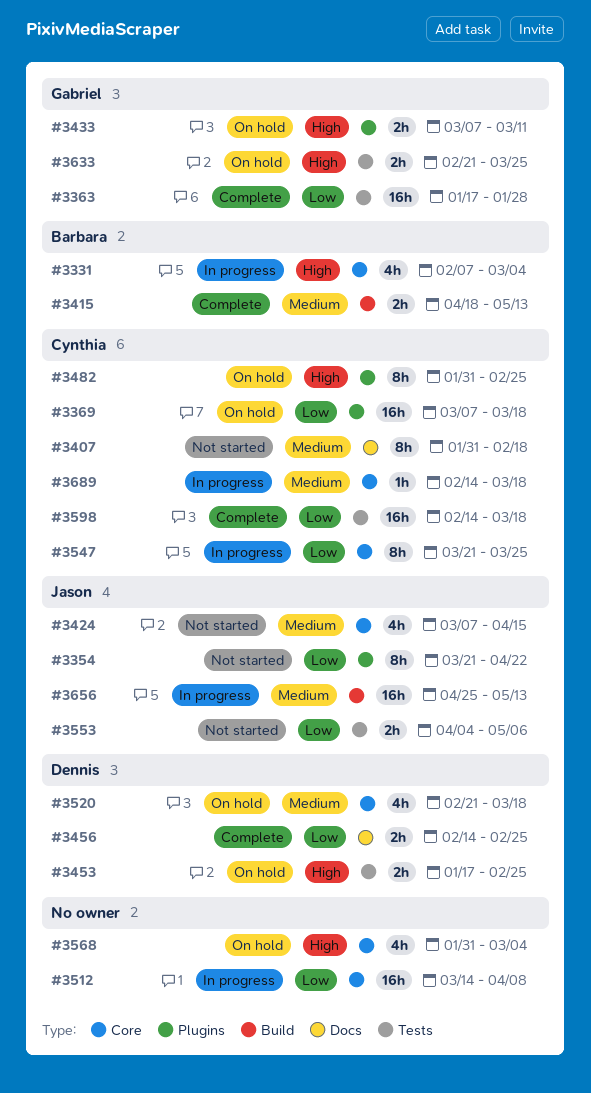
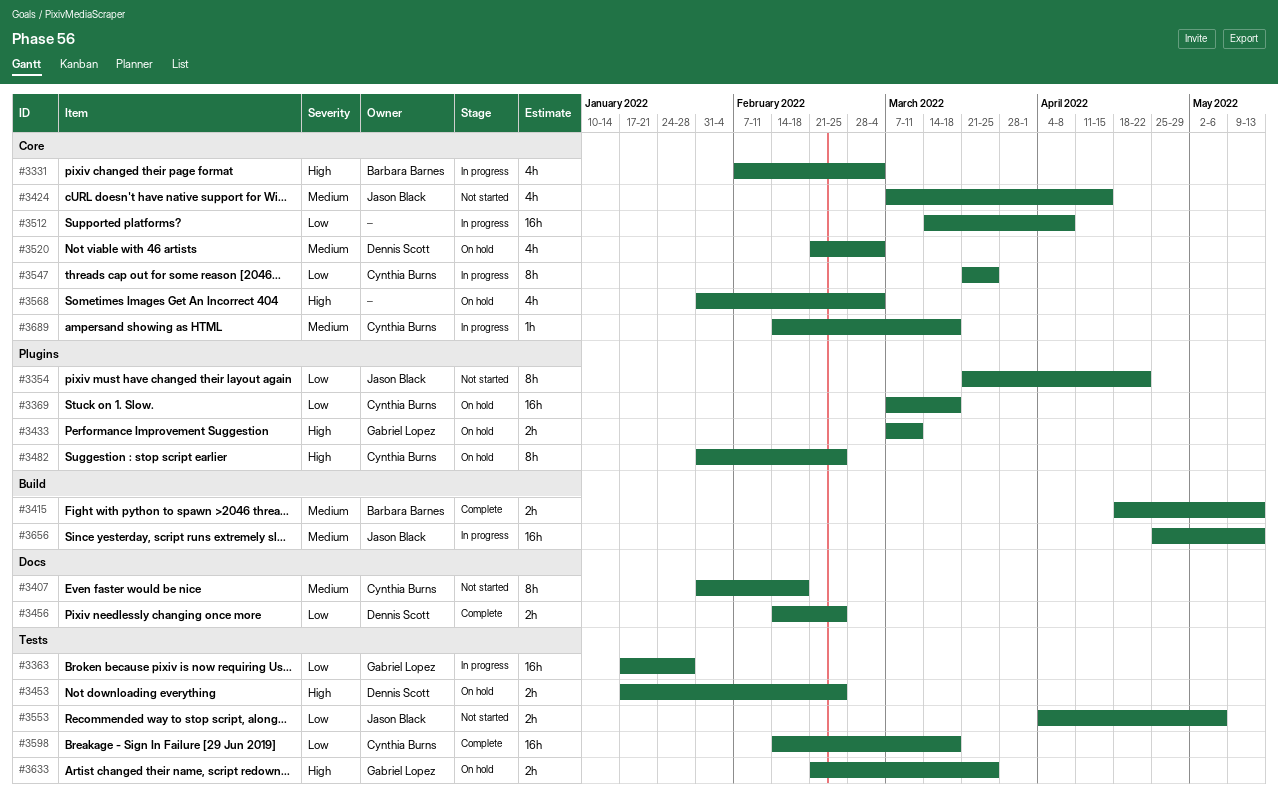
#3363, status: Complete -> In progress
#3520, due: Mar 18 -> Mar 4

